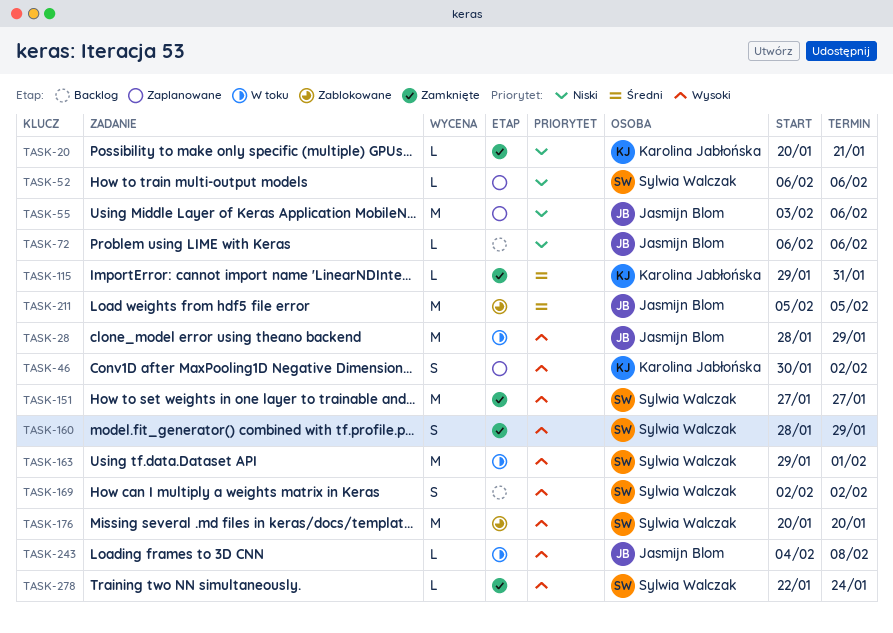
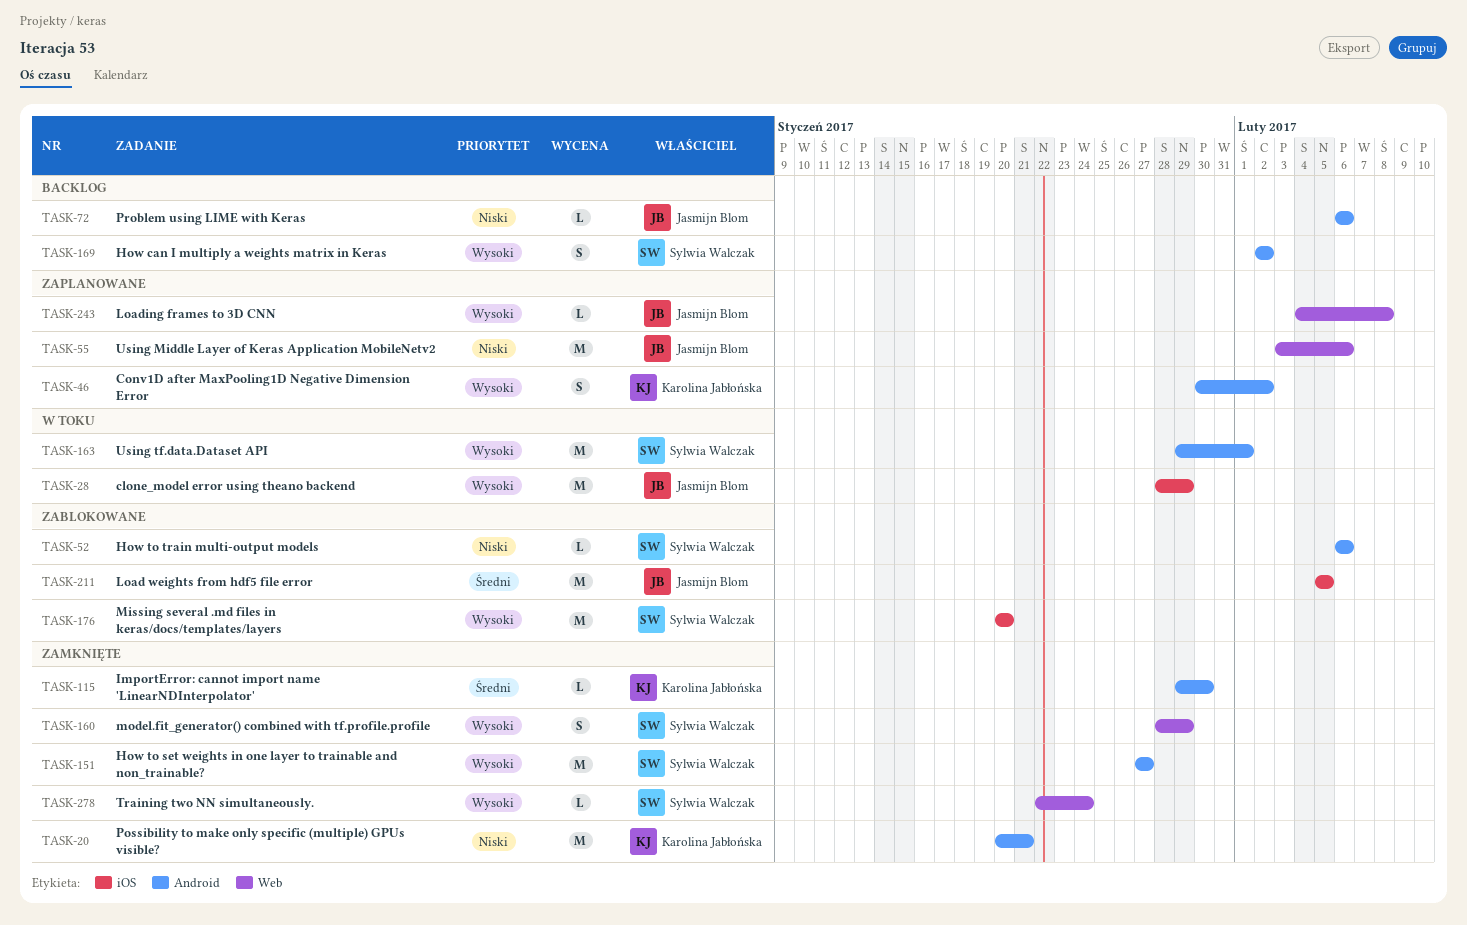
TASK-20, estimate: L -> M
TASK-52, status: Zaplanowane -> Zablokowane
TASK-115, due: Jan 31 -> Jan 30
TASK-243, status: W toku -> Zaplanowane

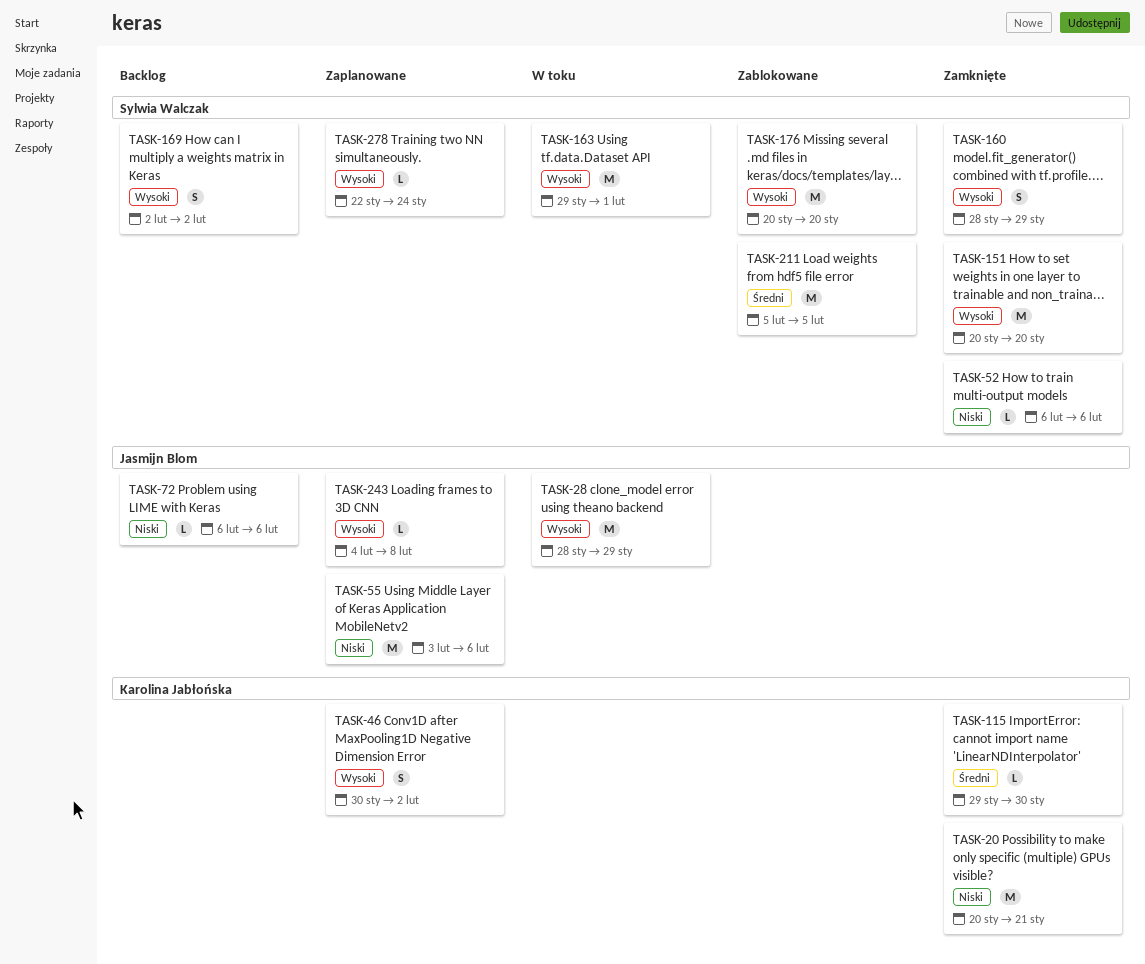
TASK-52, status: Zablokowane -> Zamknięte
TASK-151, start: Jan 27 -> Jan 20
TASK-151, due: Jan 27 -> Jan 20
TASK-211, owner: Jasmijn Blom -> Sylwia Walczak
TASK-278, status: Zamknięte -> Zaplanowane

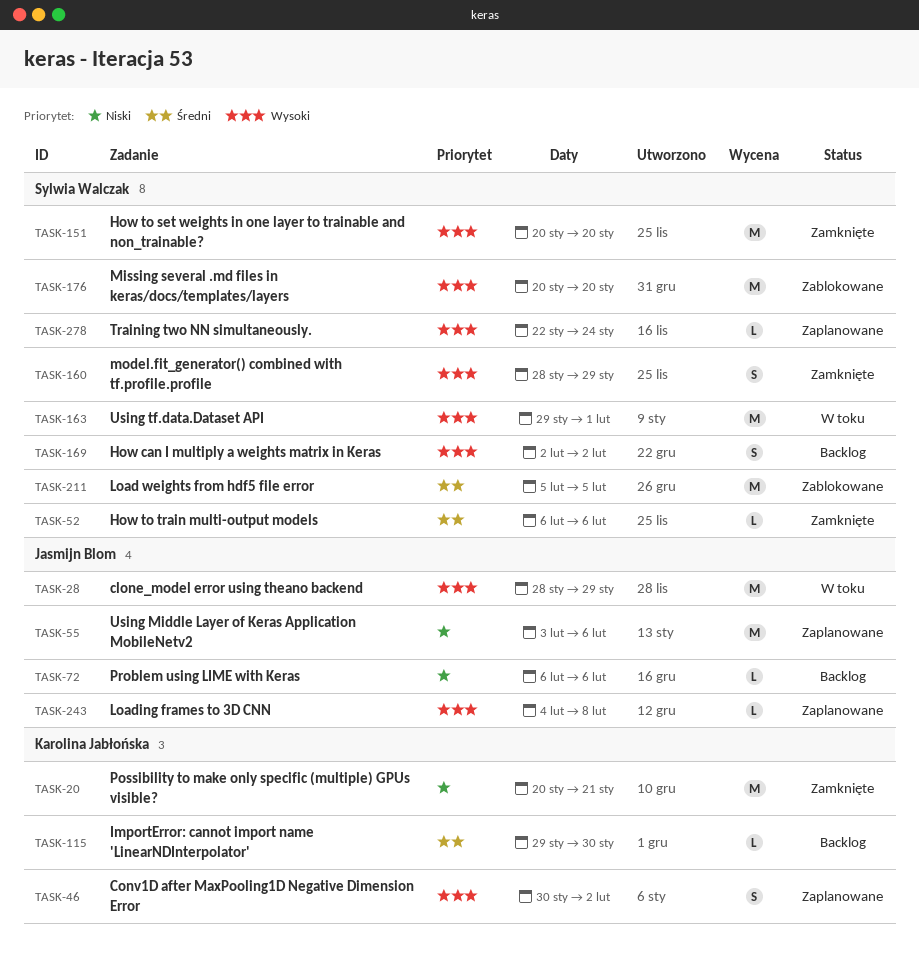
TASK-52, priority: Niski -> Średni
TASK-115, status: Zamknięte -> Backlog

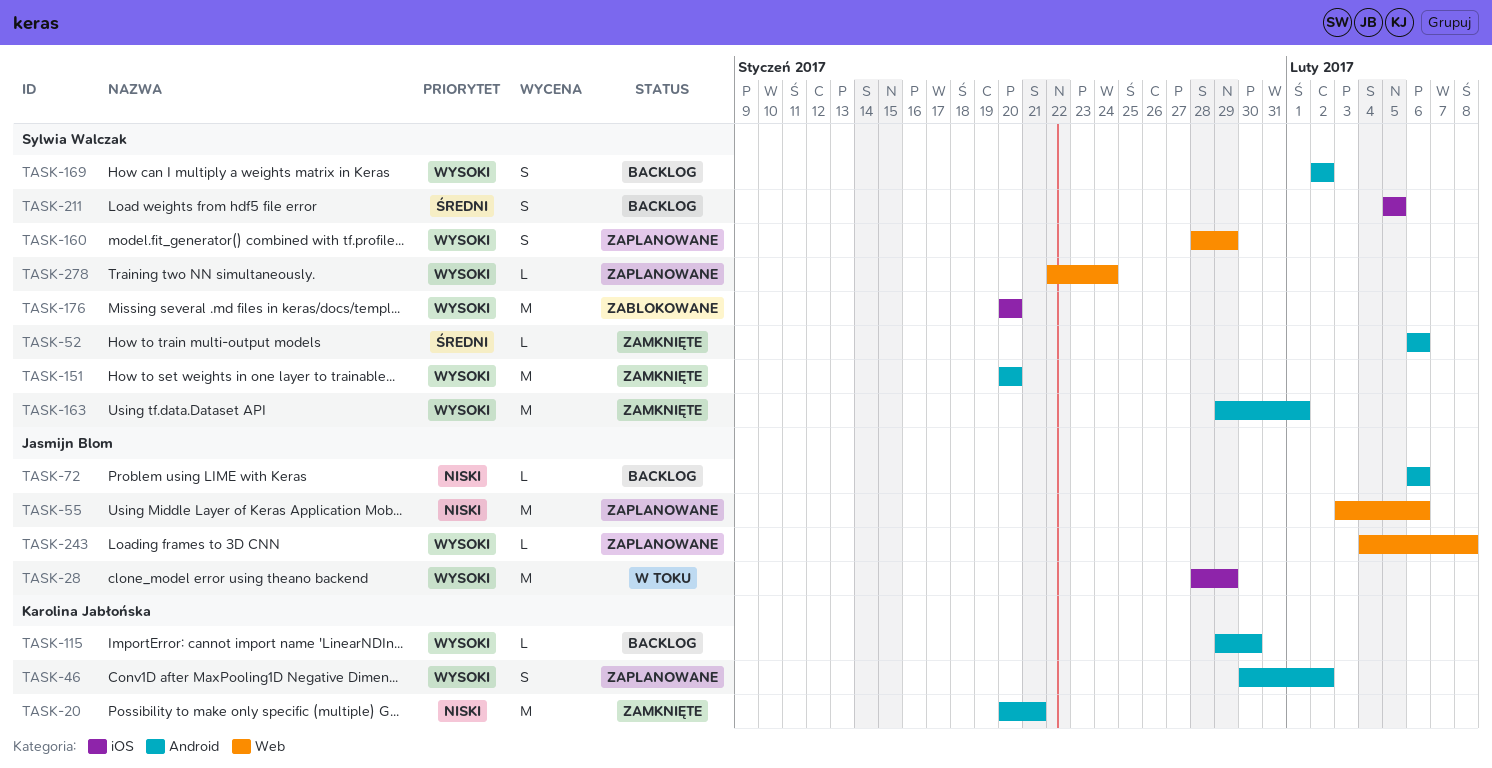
TASK-115, priority: Średni -> Wysoki
TASK-160, status: Zamknięte -> Zaplanowane
TASK-163, status: W toku -> Zamknięte
TASK-211, status: Zablokowane -> Backlog
TASK-211, estimate: M -> S

